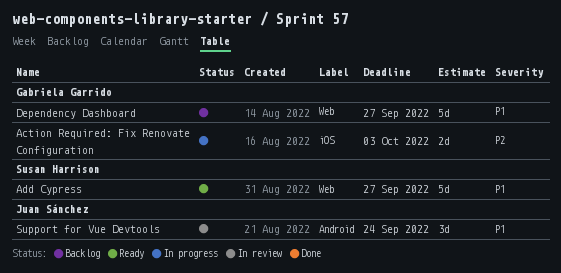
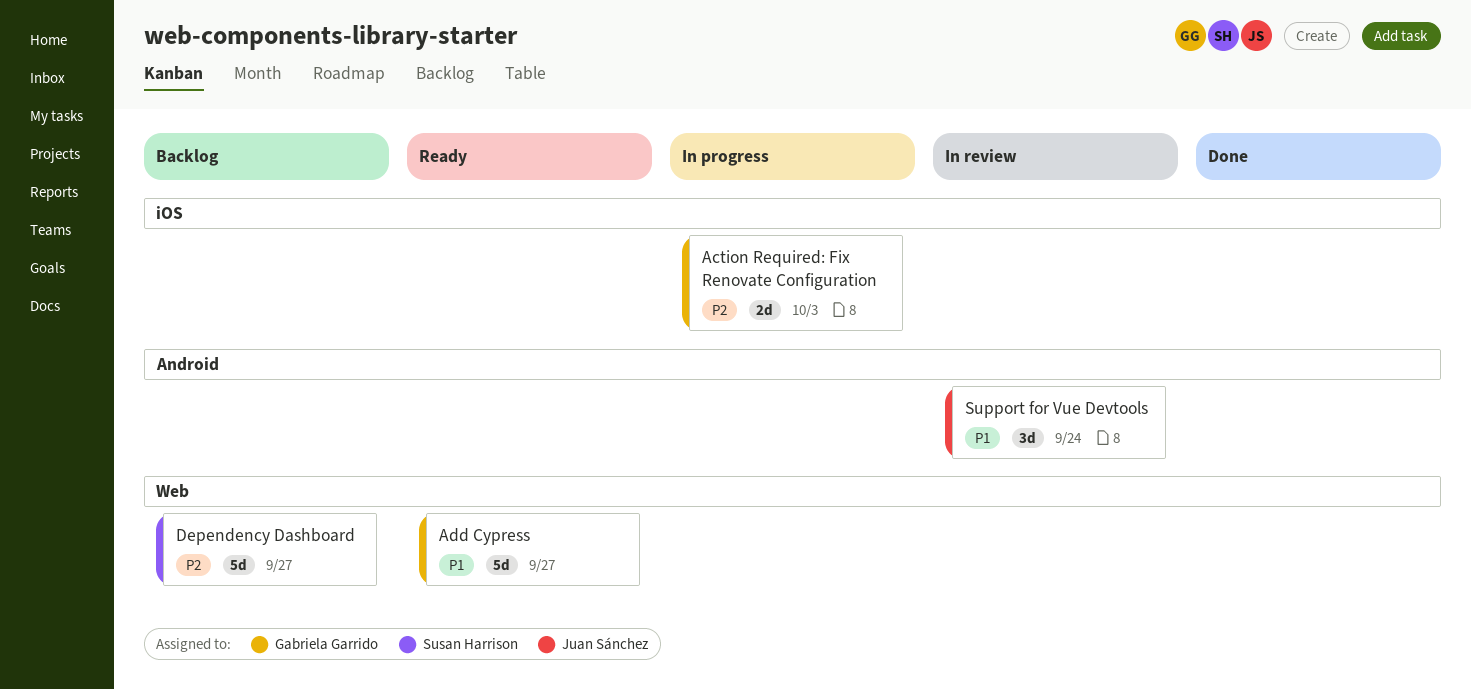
Add Cypress, owner: Susan Harrison -> Gabriela Garrido
Dependency Dashboard, owner: Gabriela Garrido -> Susan Harrison
Dependency Dashboard, priority: P1 -> P2

